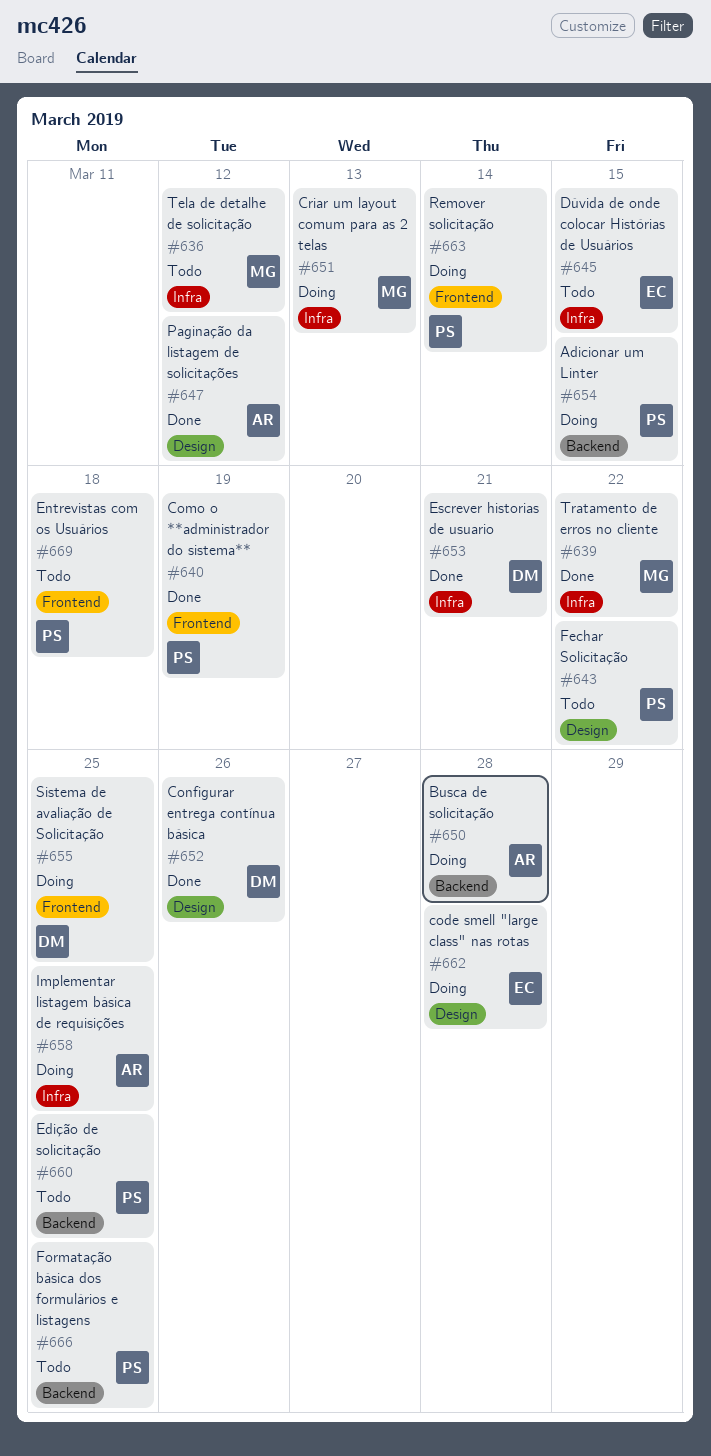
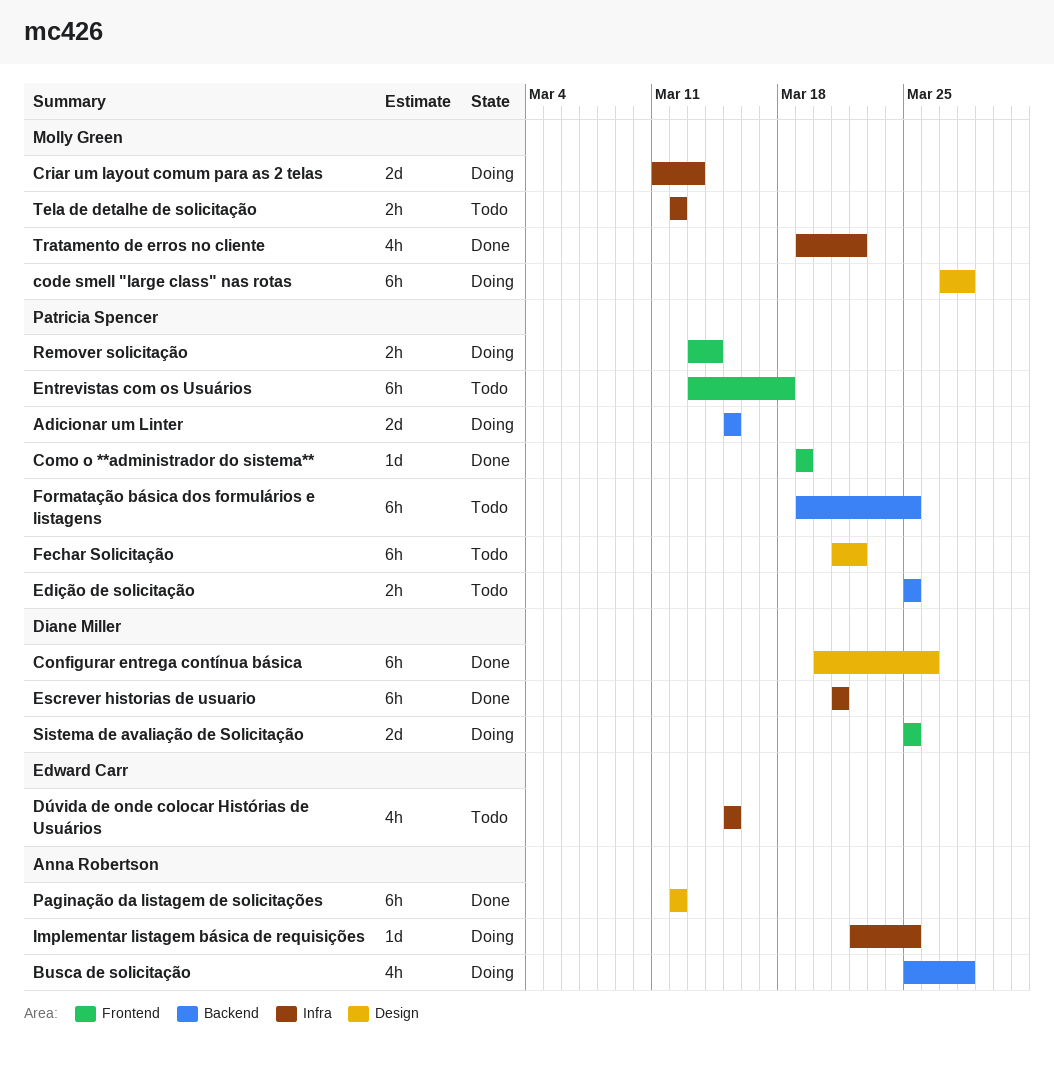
code smell "large class" nas rotas, owner: Edward Carr -> Molly Green

